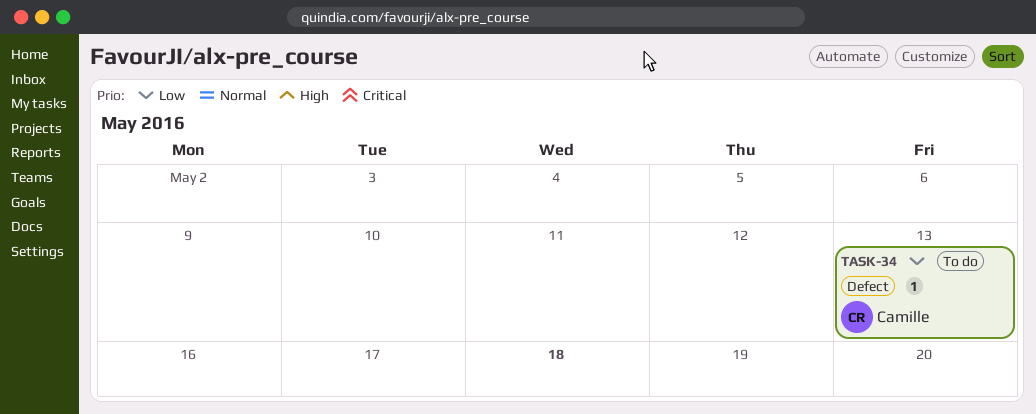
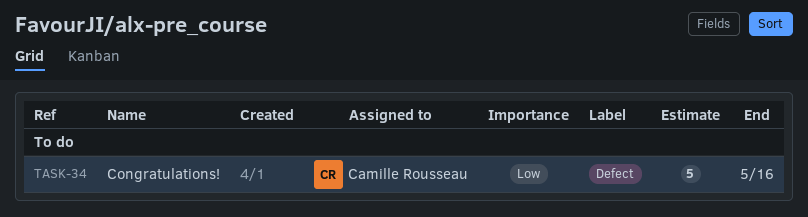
TASK-34, estimate: 1 -> 5
TASK-34, due: May 13 -> May 16

